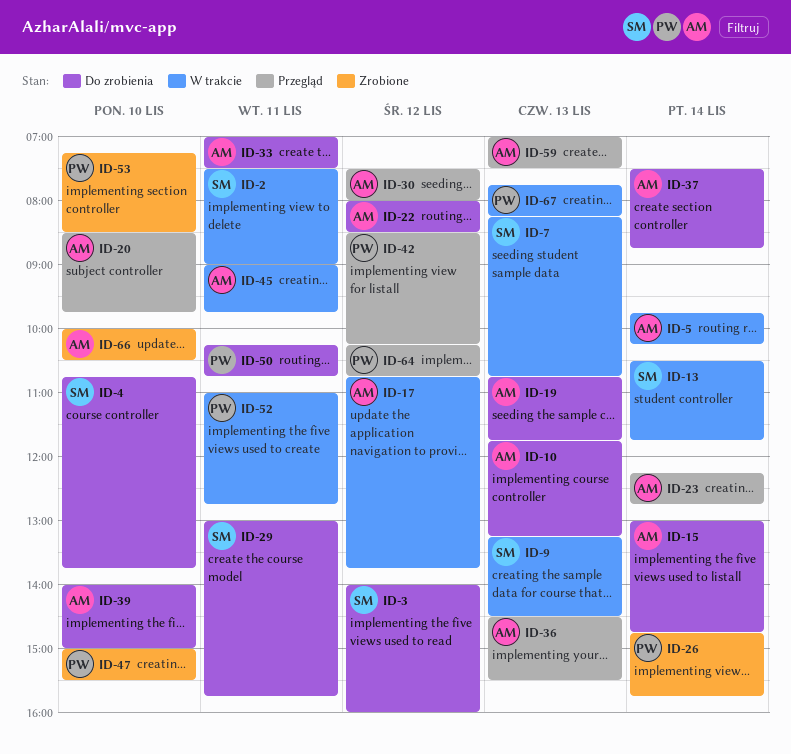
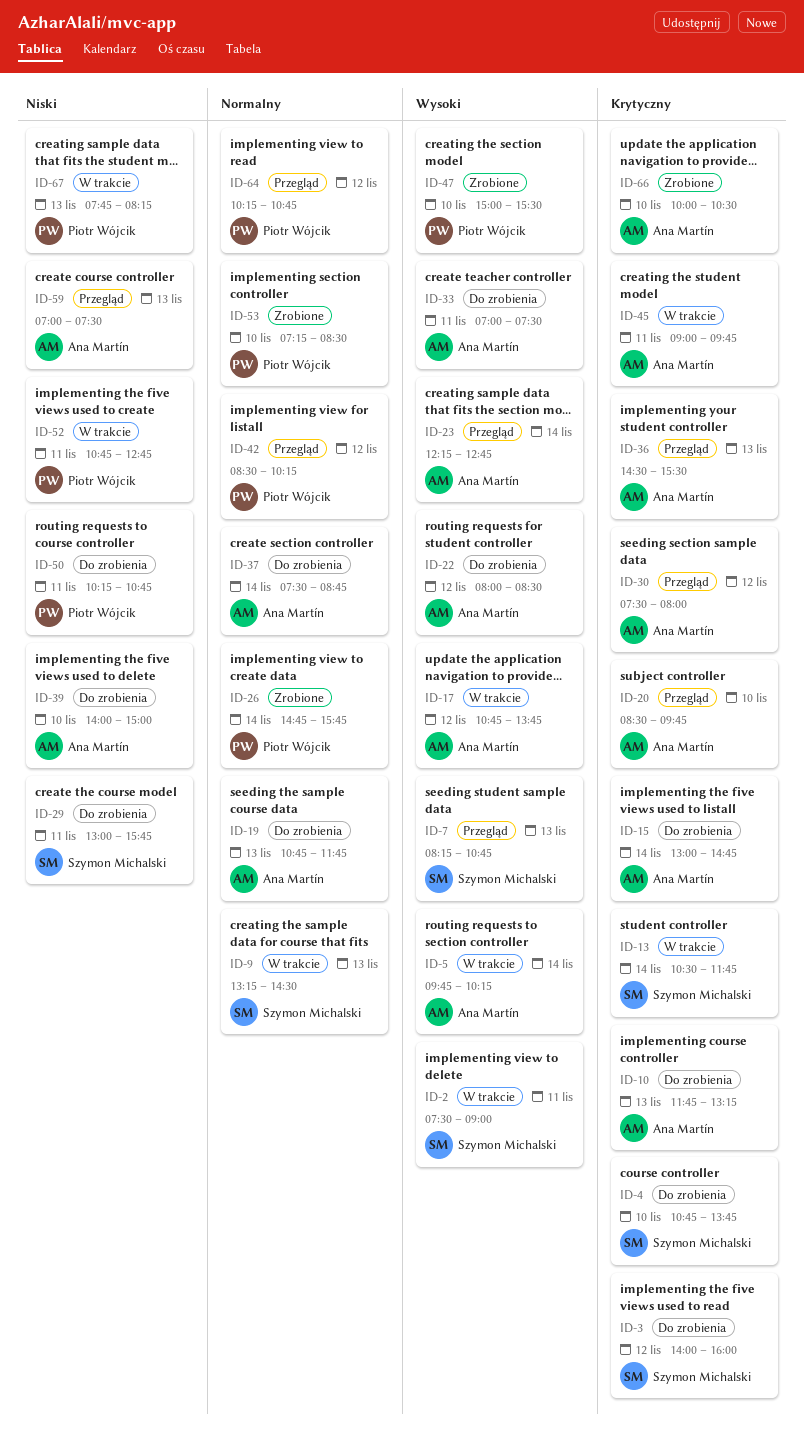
ID-7, status: W trakcie -> Przegląd
ID-52, begins: 11:00 -> 10:45

